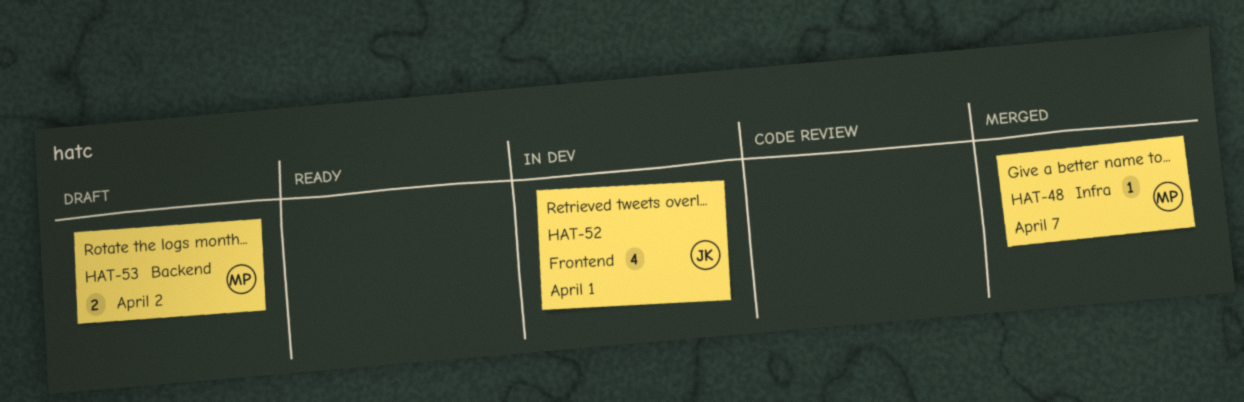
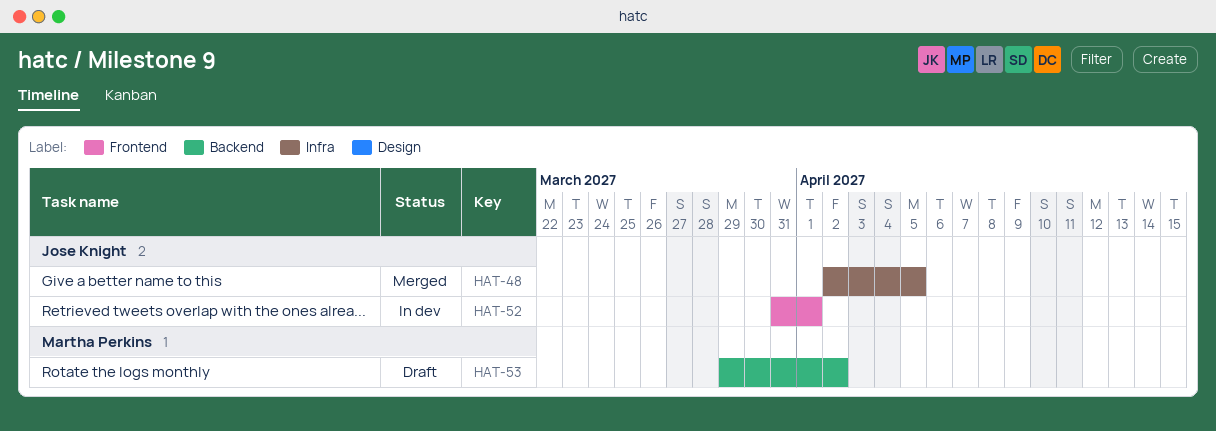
HAT-48, owner: Martha Perkins -> Jose Knight
HAT-48, due: Apr 7 -> Apr 5

